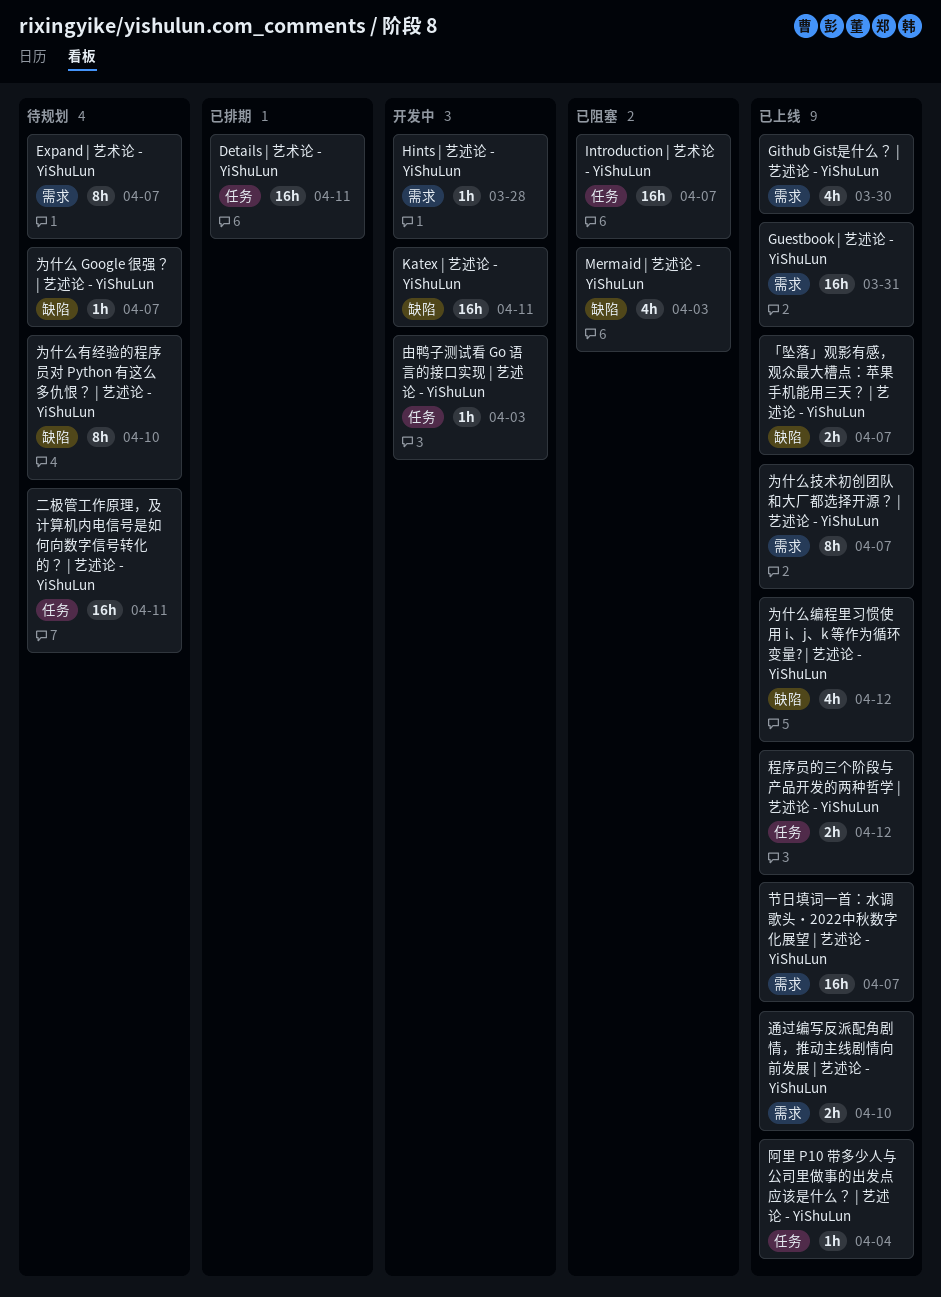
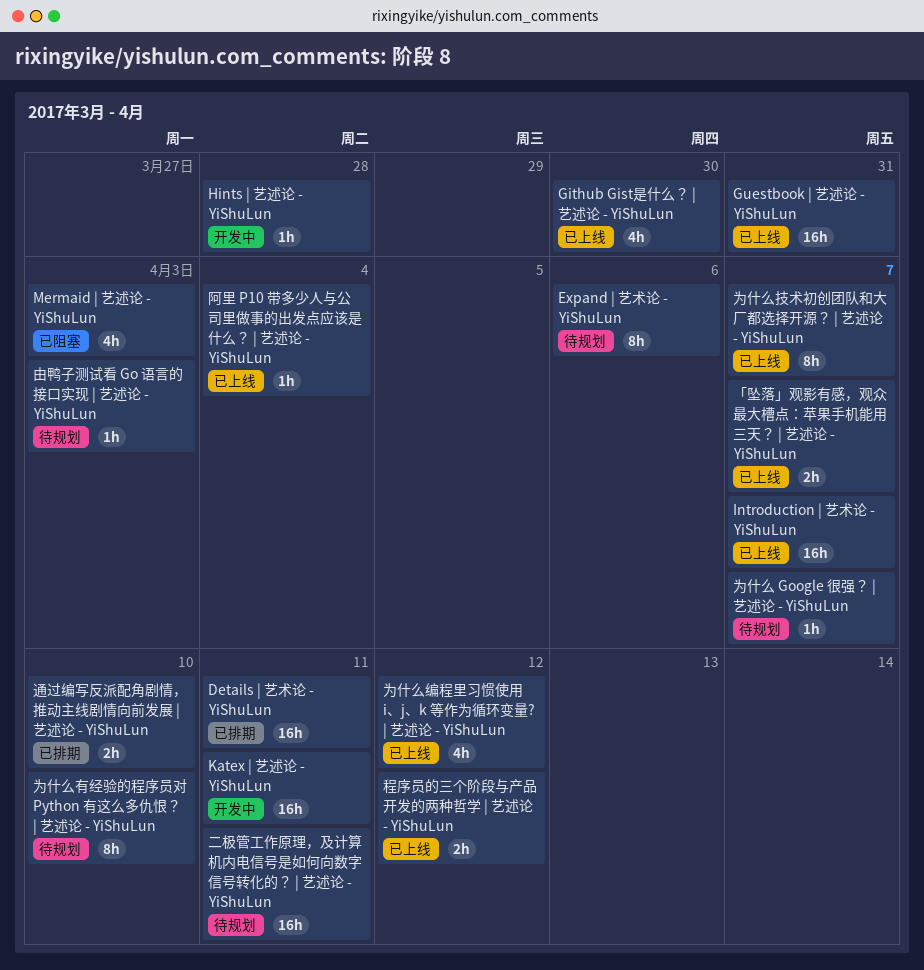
Expand | 艺术论 - YiShuLun, due: Apr 7 -> Apr 6
Introduction | 艺术论 - YiShuLun, status: 已阻塞 -> 已上线
由鸭子测试看 Go 语言的接口实现 | 艺述论 - YiShuLun, status: 开发中 -> 待规划
节日填词一首：⽔调歌头・2022中秋数字化展望 | 艺述论 - YiShuLun: present -> none
通过编写反派配角剧情，推动主线剧情向前发展 | 艺述论 - YiShuLun, status: 已上线 -> 已排期

